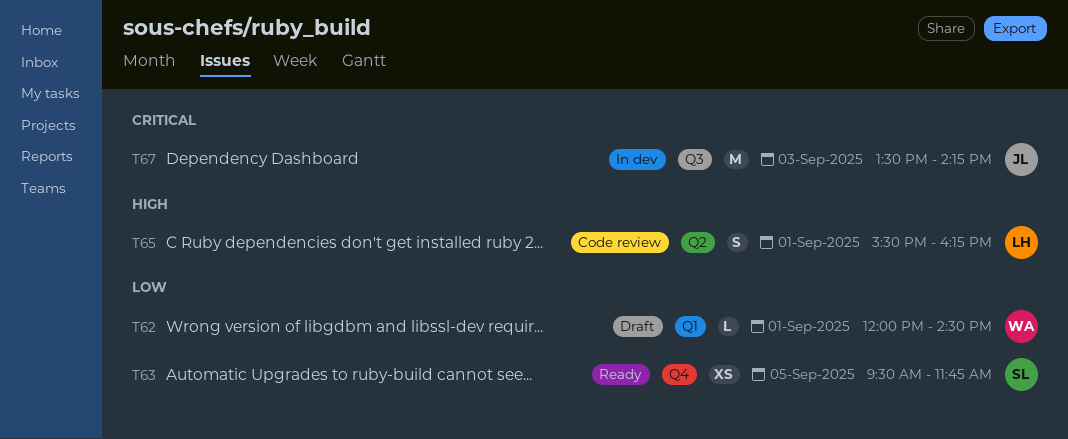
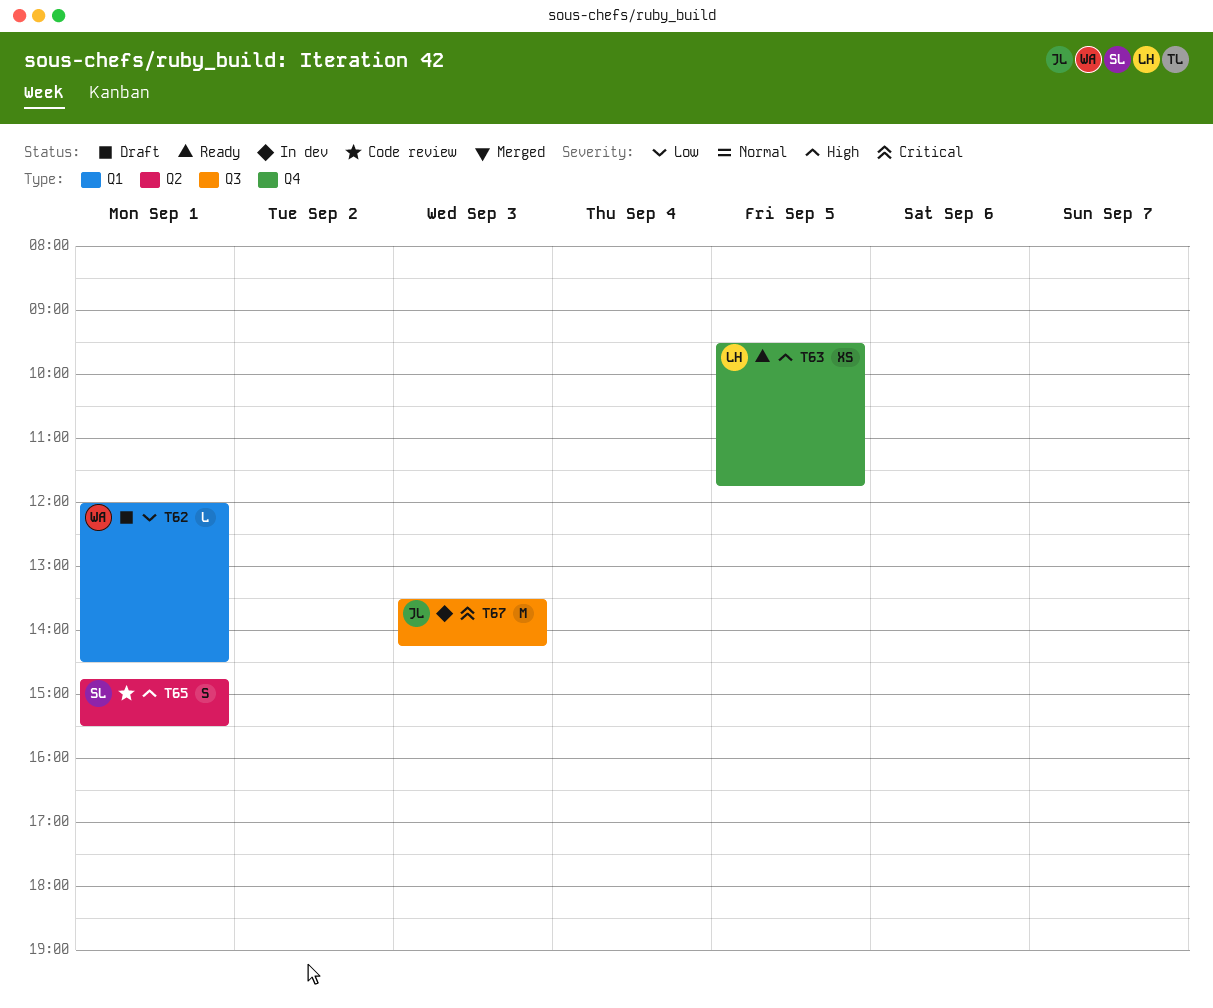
T63, owner: SL -> LH
T63, priority: Low -> High
T65, owner: LH -> SL
T65, begins: 15:30 -> 14:45
T65, ends: 16:15 -> 15:30

